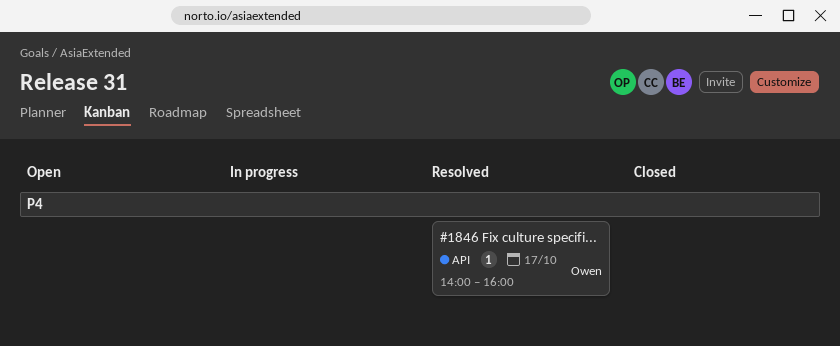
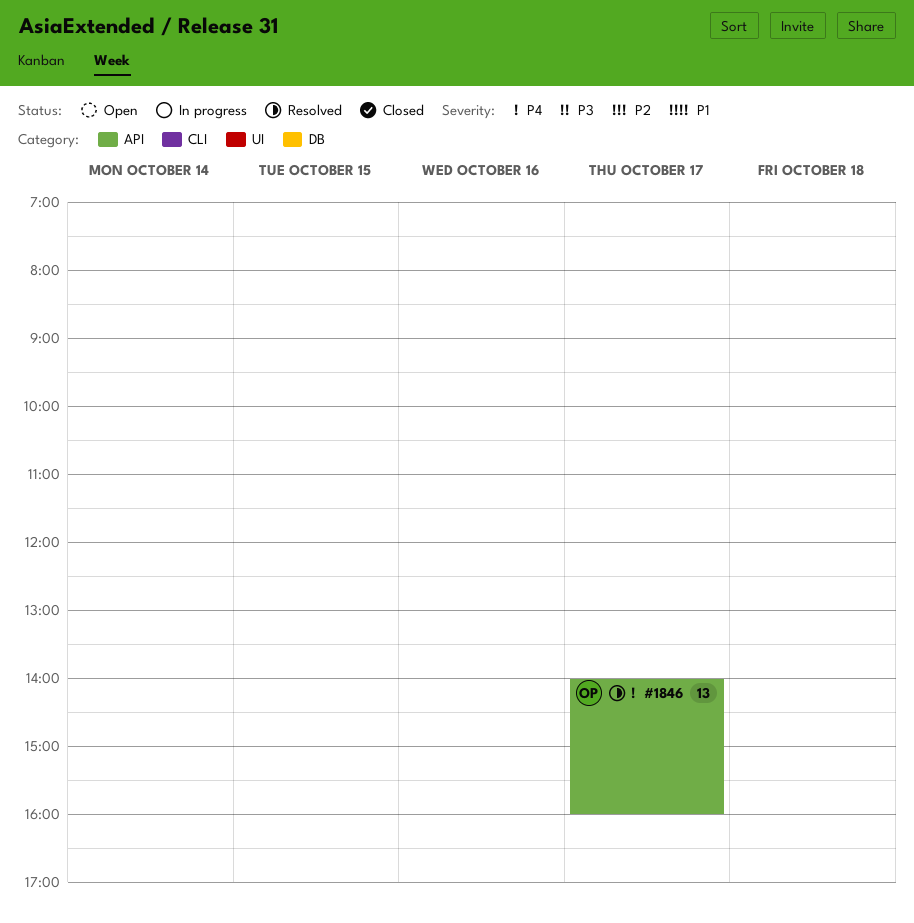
#1846, estimate: 1 -> 13

